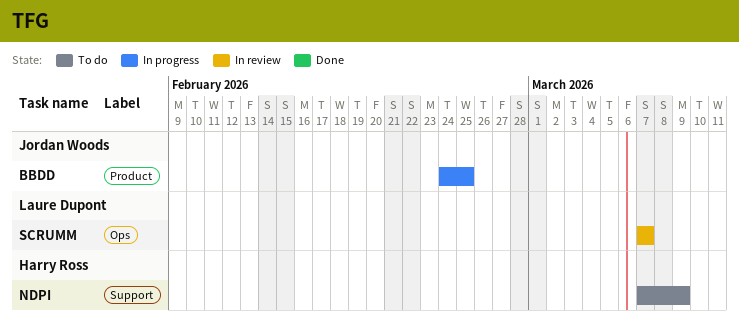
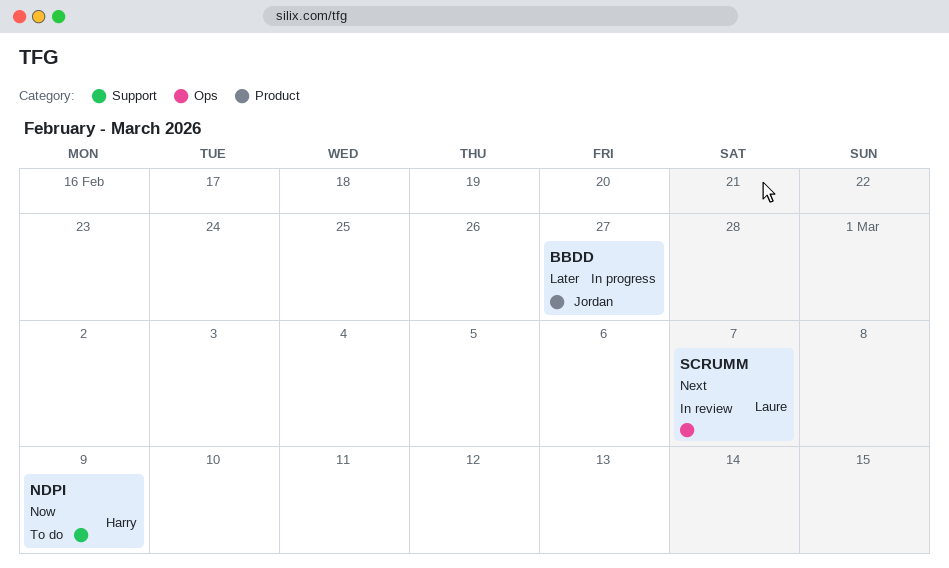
BBDD, due: Feb 25 -> Feb 27

